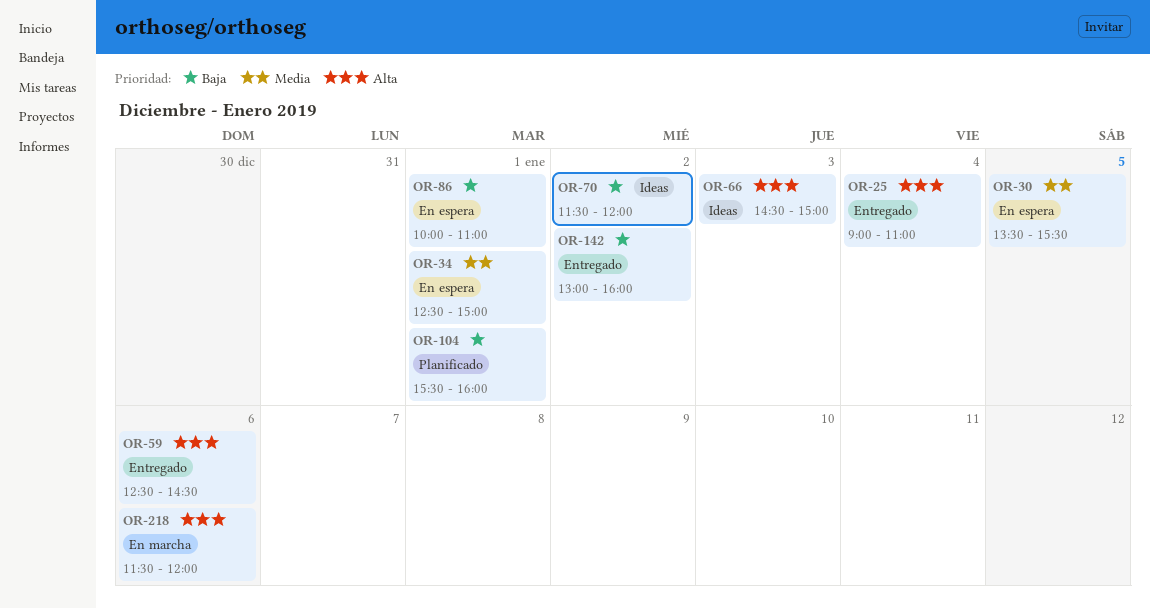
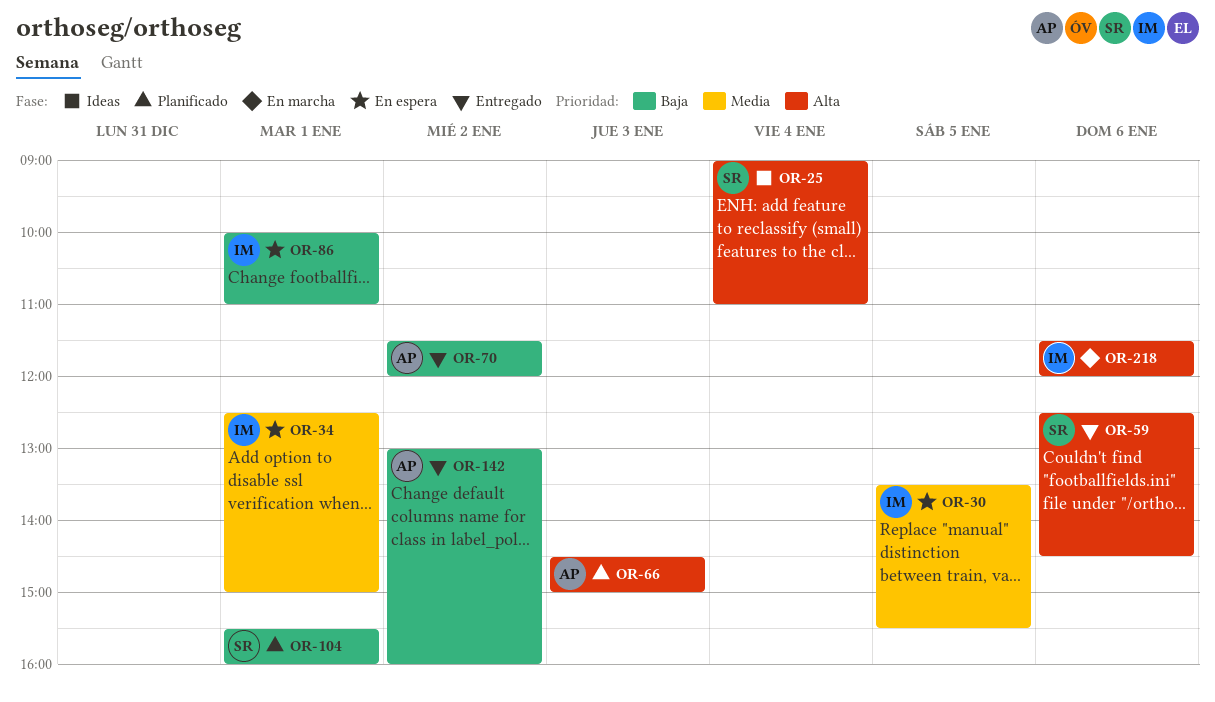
OR-25, status: Entregado -> Ideas
OR-66, status: Ideas -> Planificado
OR-70, status: Ideas -> Entregado

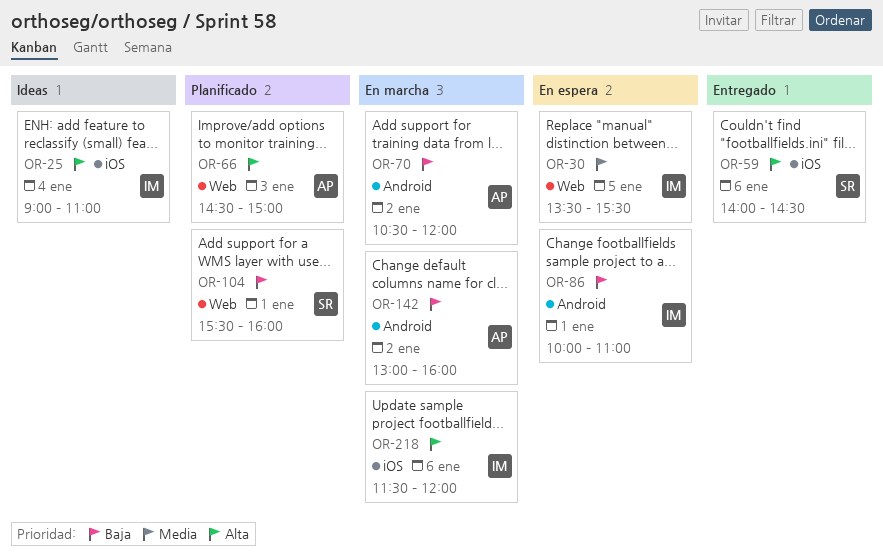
OR-25, owner: SR -> IM
OR-34: present -> none
OR-59, begins: 12:30 -> 14:00
OR-70, status: Entregado -> En marcha
OR-70, begins: 11:30 -> 10:30
OR-142, status: Entregado -> En marcha

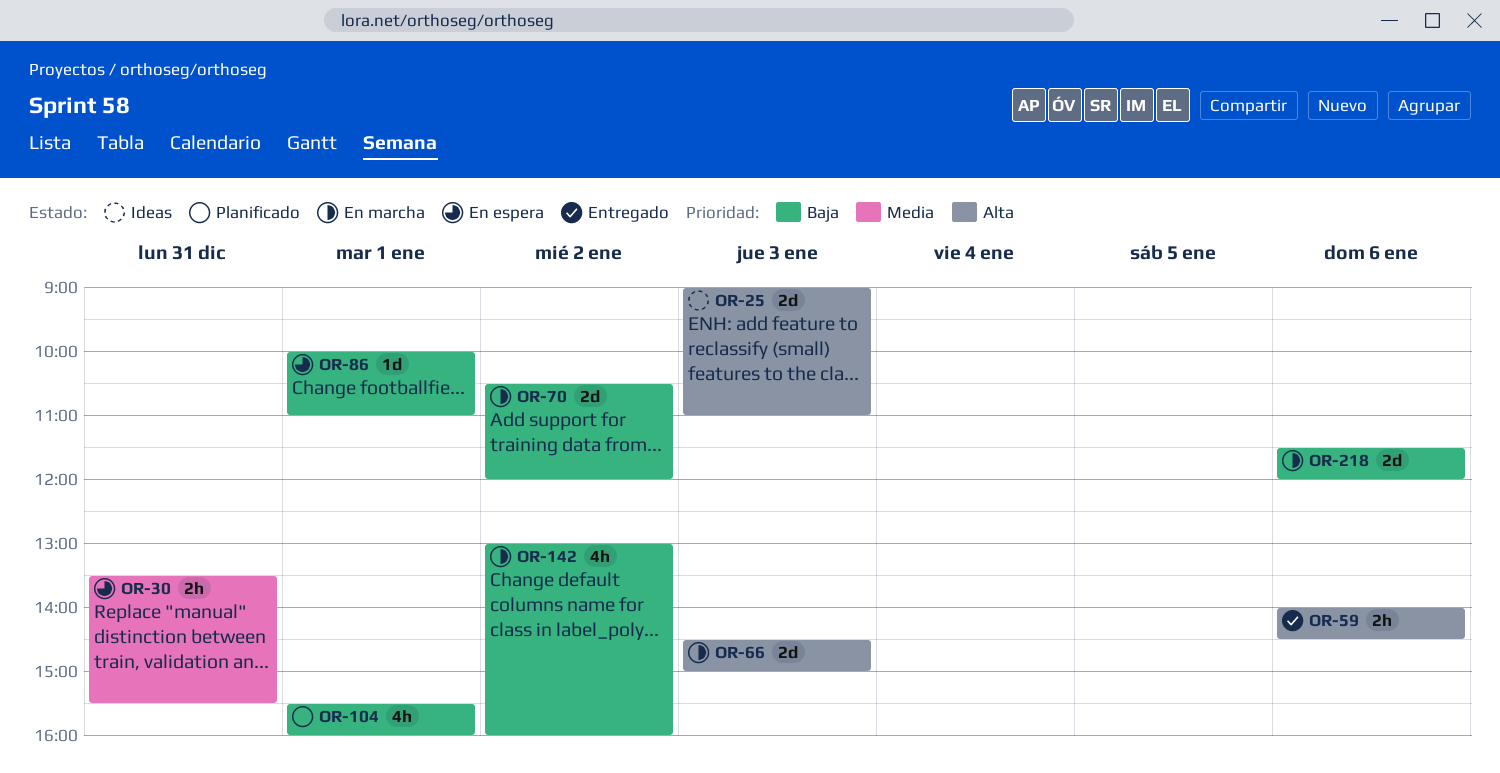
OR-25, day: Jan 4 -> Jan 3
OR-30, day: Jan 5 -> Dec 31
OR-66, status: Planificado -> En marcha
OR-218, priority: Alta -> Baja

